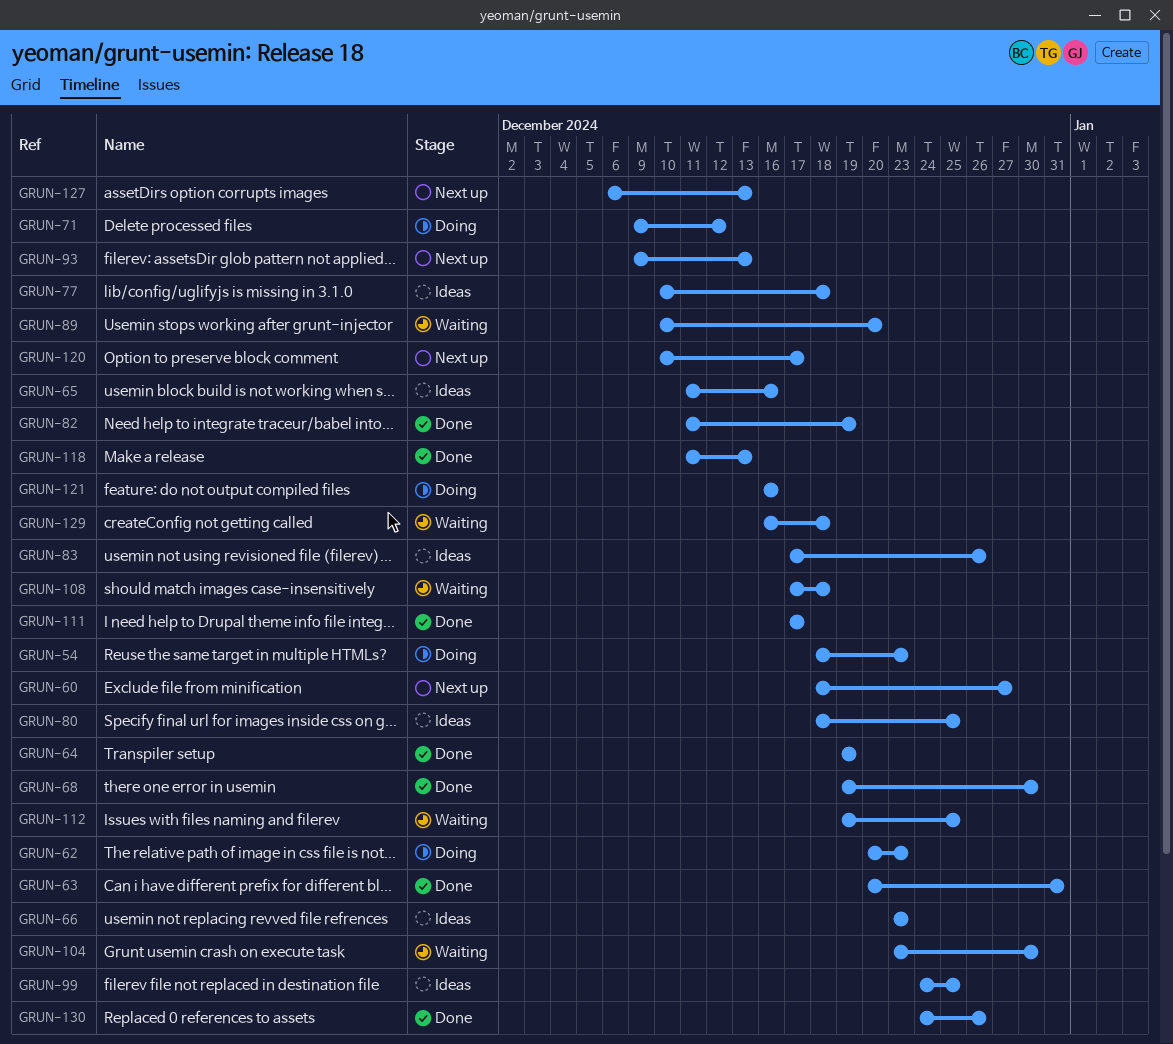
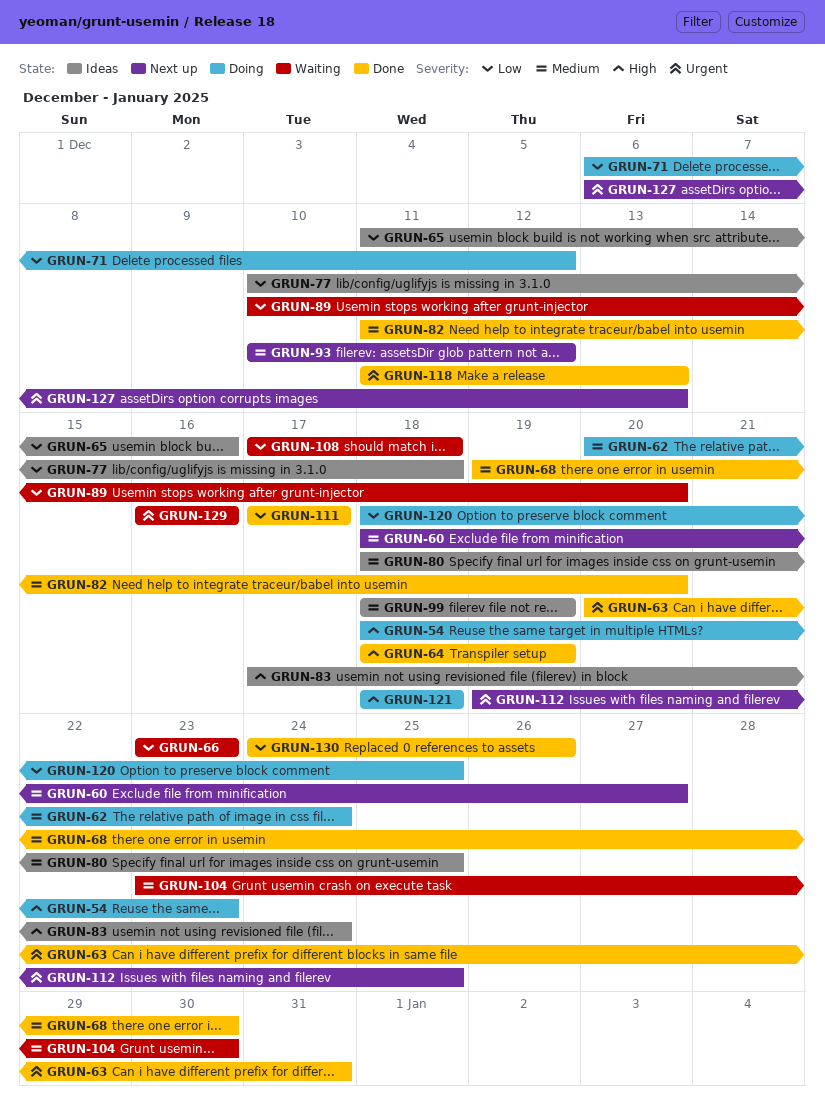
GRUN-62, due: Dec 23 -> Dec 24
GRUN-64, start: Dec 19 -> Dec 18
GRUN-66, status: Ideas -> Waiting
GRUN-71, start: Dec 9 -> Dec 6
GRUN-82, due: Dec 19 -> Dec 20
GRUN-83, due: Dec 26 -> Dec 24
GRUN-93, start: Dec 9 -> Dec 10
GRUN-93, due: Dec 13 -> Dec 12
GRUN-99, start: Dec 24 -> Dec 18
GRUN-99, due: Dec 25 -> Dec 19
GRUN-112, status: Waiting -> Next up
GRUN-120, status: Next up -> Doing
GRUN-120, start: Dec 10 -> Dec 18
GRUN-120, due: Dec 17 -> Dec 25
GRUN-121, start: Dec 16 -> Dec 18
GRUN-121, due: Dec 16 -> Dec 18
GRUN-129, due: Dec 18 -> Dec 16

